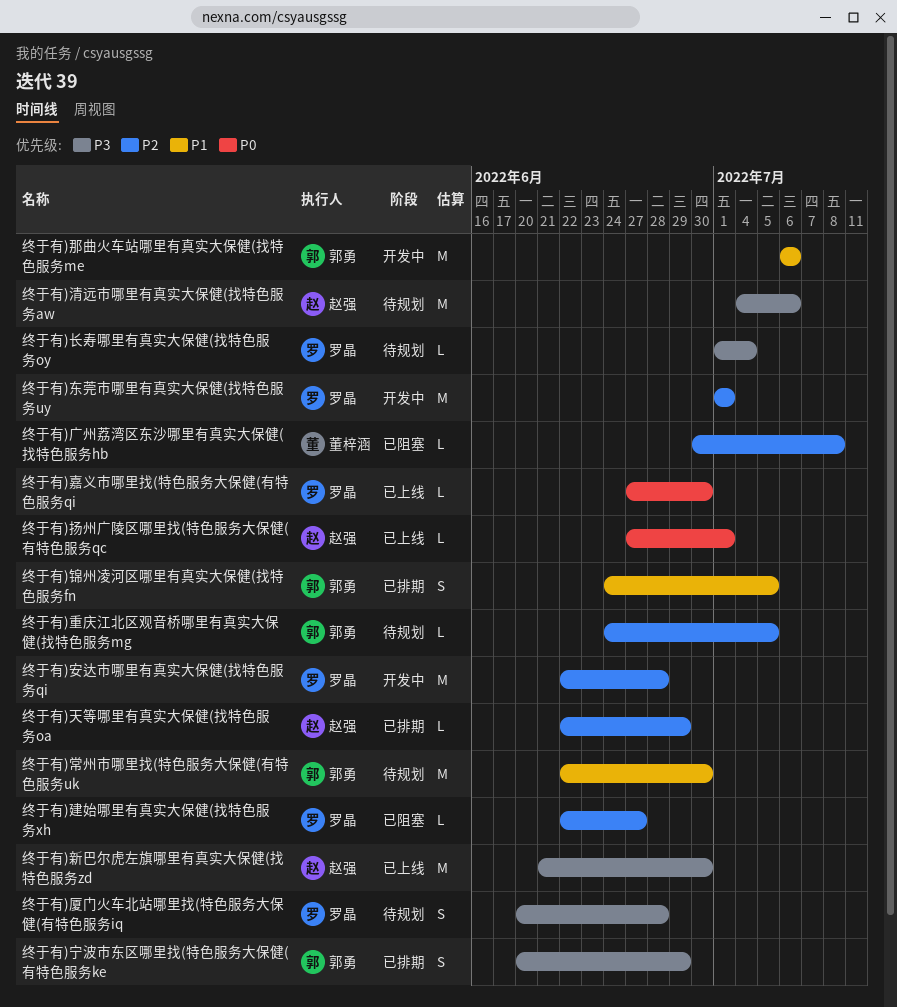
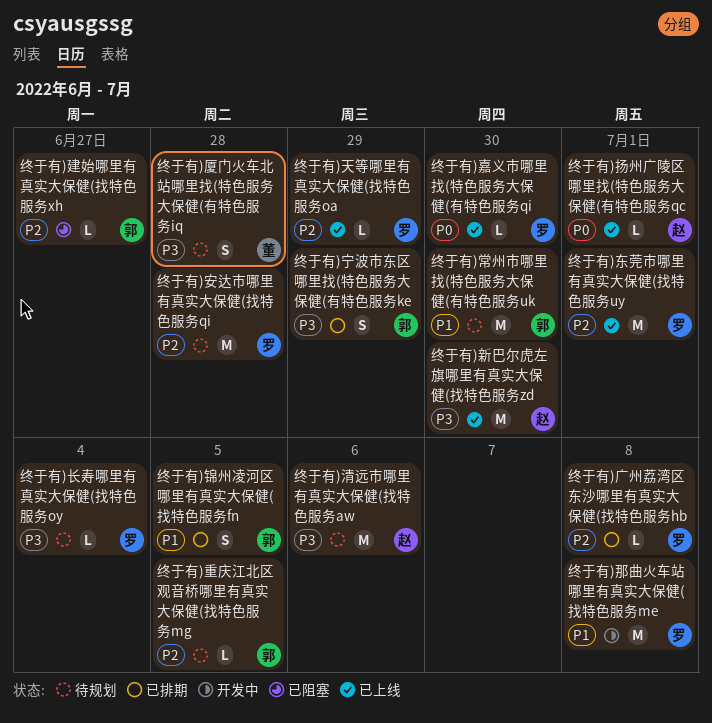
终于有)东莞市哪里有真实大保健(找特色服务uy, status: 开发中 -> 已上线
终于有)厦门火车北站哪里找(特色服务大保健(有特色服务iq, owner: 罗晶 -> 董梓涵
终于有)天等哪里有真实大保健(找特色服务oa, status: 已排期 -> 已上线
终于有)天等哪里有真实大保健(找特色服务oa, owner: 赵强 -> 罗晶
终于有)安达市哪里有真实大保健(找特色服务qi, status: 开发中 -> 待规划
终于有)广州荔湾区东沙哪里有真实大保健(找特色服务hb, status: 已阻塞 -> 已排期
终于有)广州荔湾区东沙哪里有真实大保健(找特色服务hb, owner: 董梓涵 -> 罗晶
终于有)建始哪里有真实大保健(找特色服务xh, owner: 罗晶 -> 郭勇
终于有)那曲火车站哪里有真实大保健(找特色服务me, owner: 郭勇 -> 罗晶
终于有)那曲火车站哪里有真实大保健(找特色服务me, due: Jul 6 -> Jul 8

